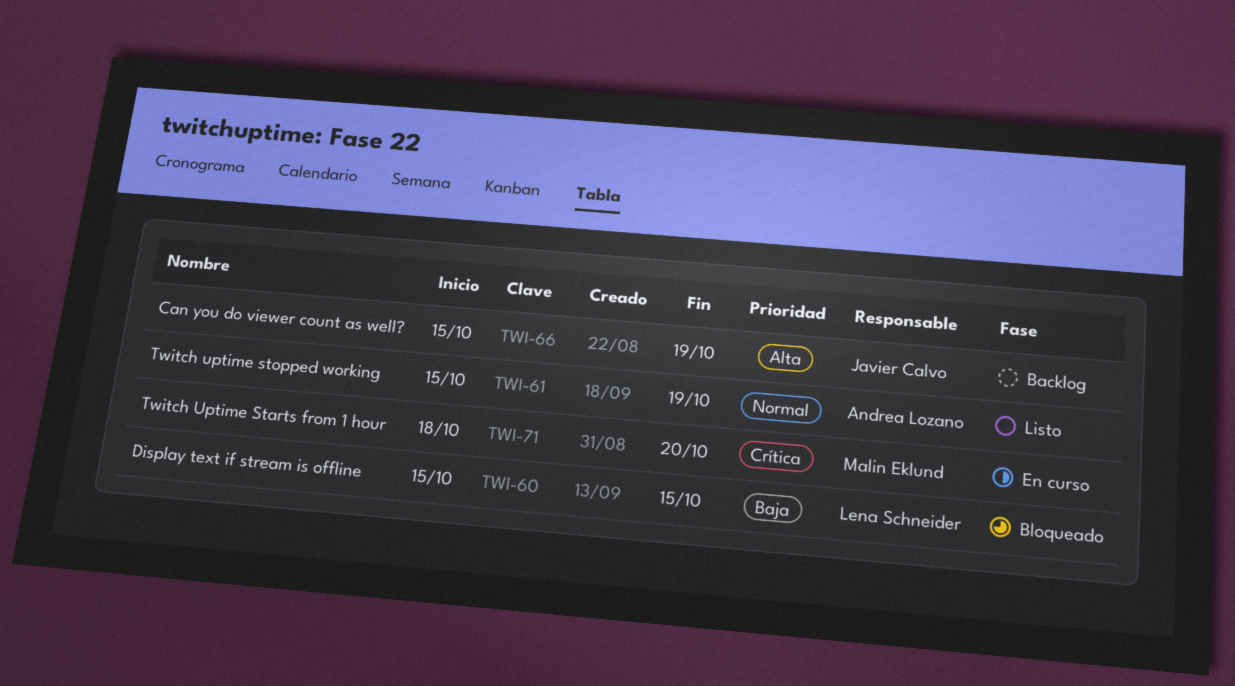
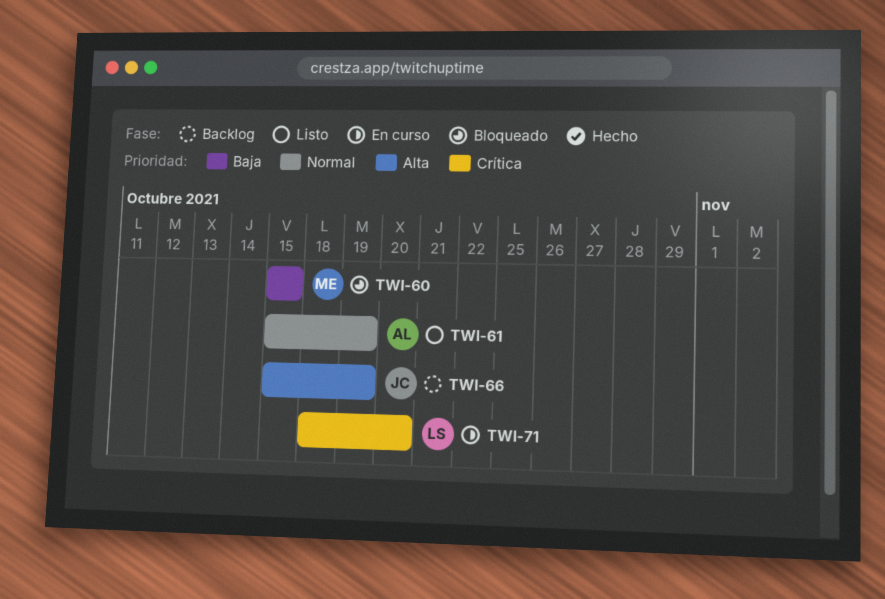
TWI-60, owner: Lena Schneider -> Malin Eklund
TWI-71, owner: Malin Eklund -> Lena Schneider

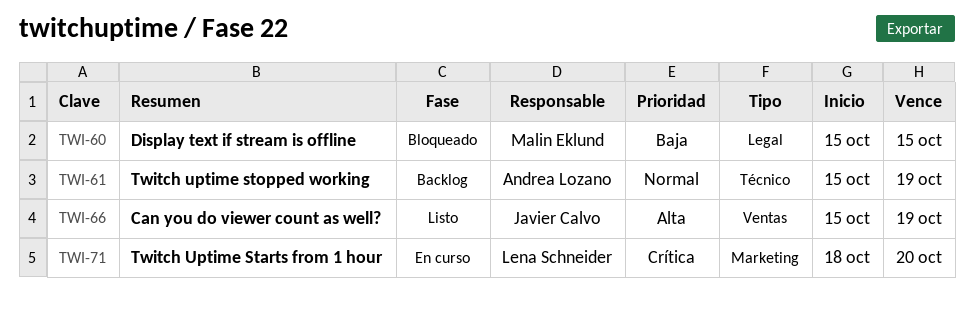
TWI-61, status: Listo -> Backlog
TWI-66, status: Backlog -> Listo

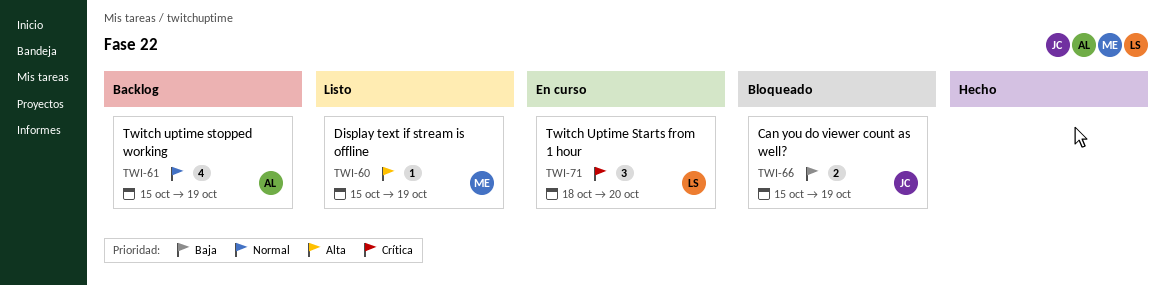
TWI-60, status: Bloqueado -> Listo
TWI-60, priority: Baja -> Alta
TWI-60, due: Oct 15 -> Oct 19
TWI-66, status: Listo -> Bloqueado
TWI-66, priority: Alta -> Baja

